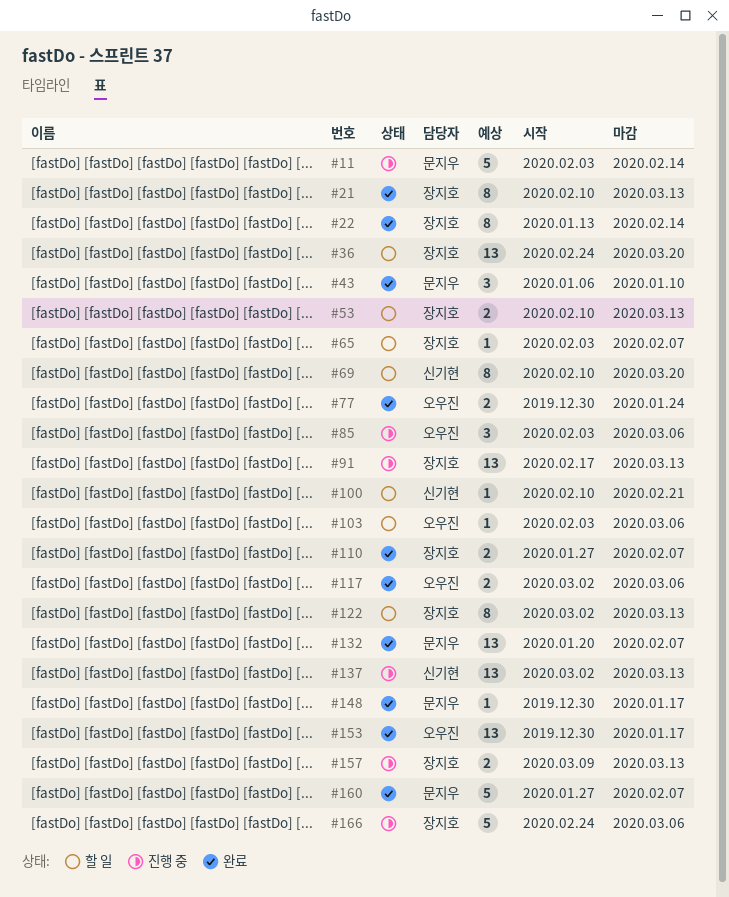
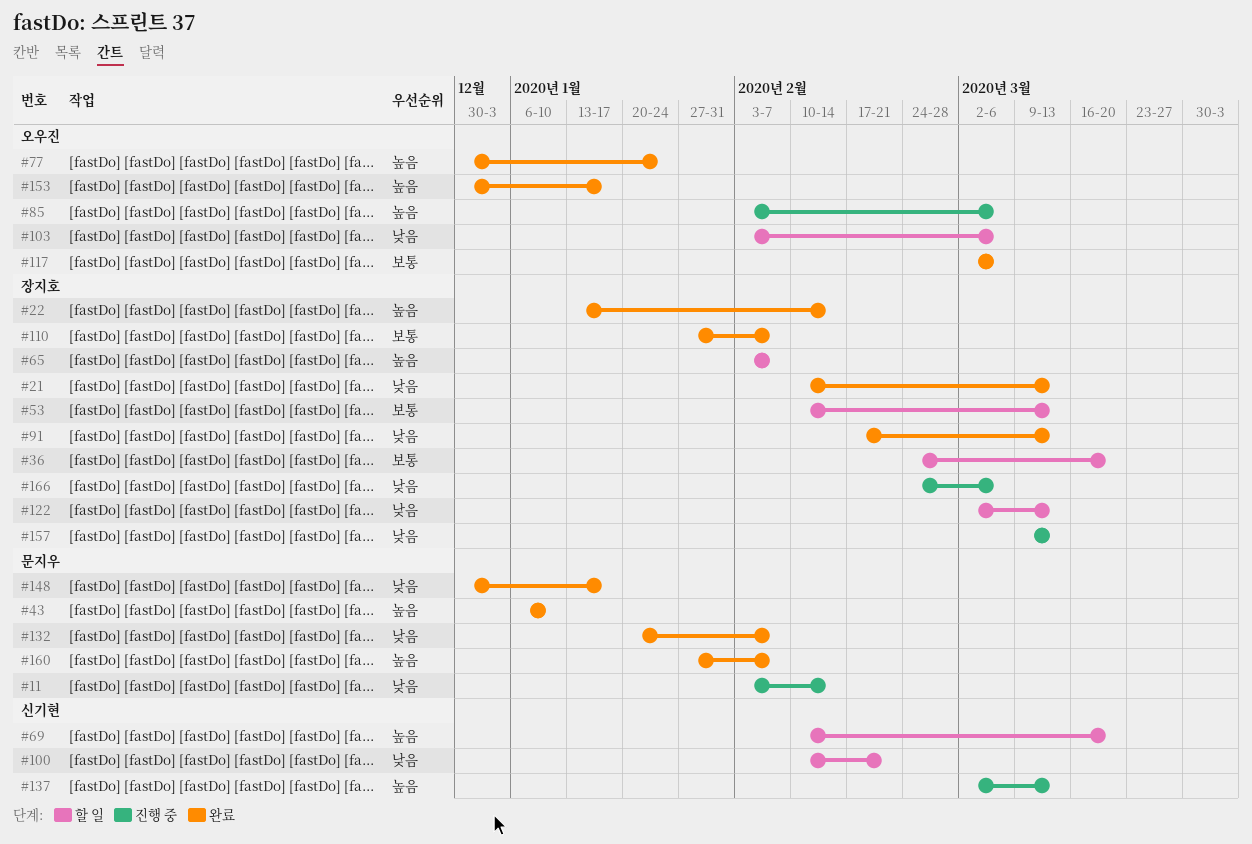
#91, status: 진행 중 -> 완료

